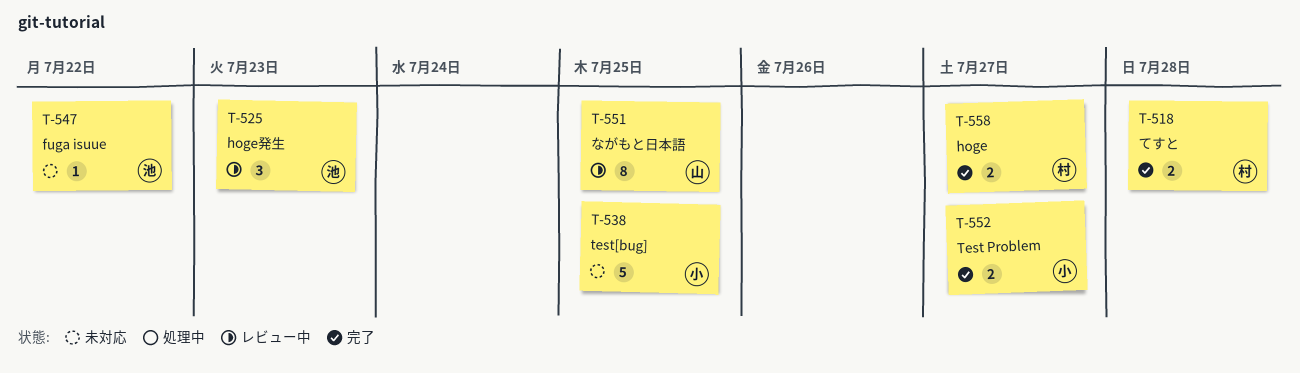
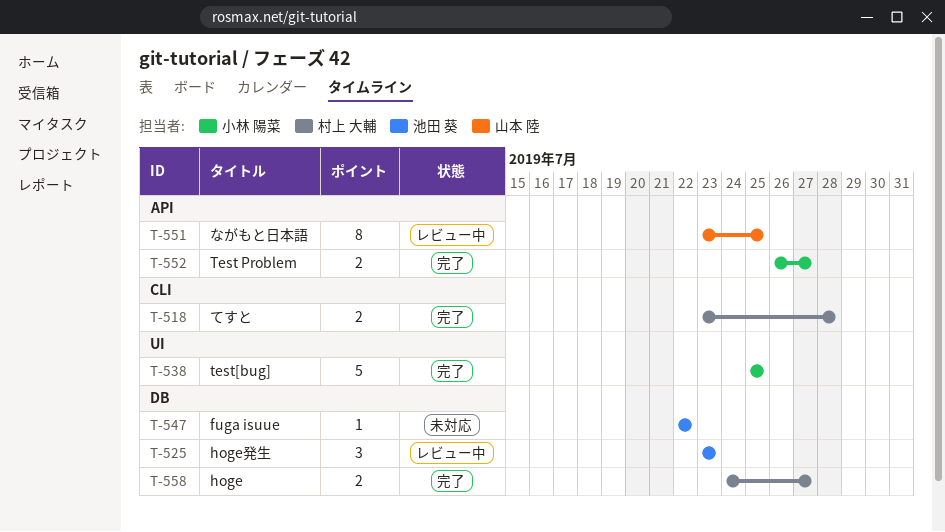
T-538, status: 未対応 -> 完了

